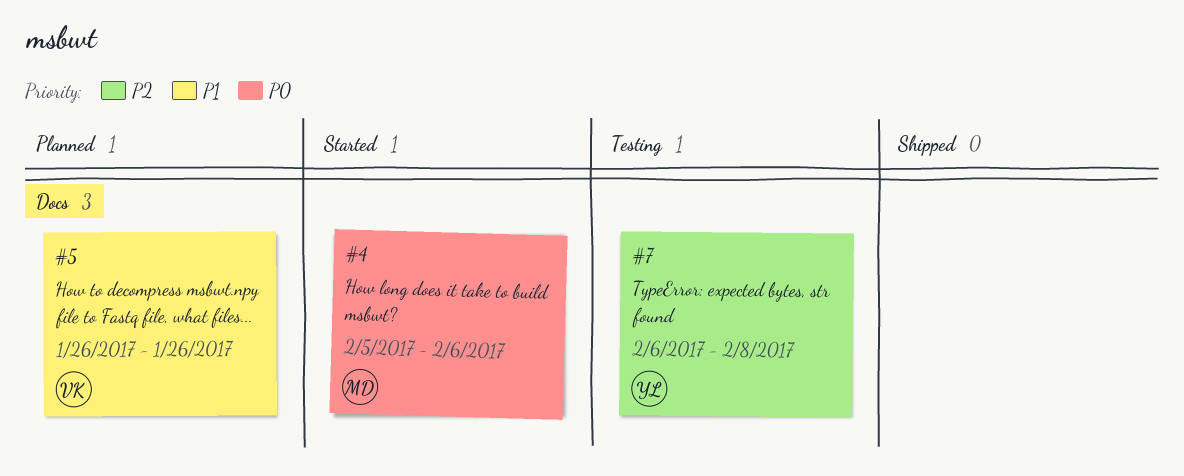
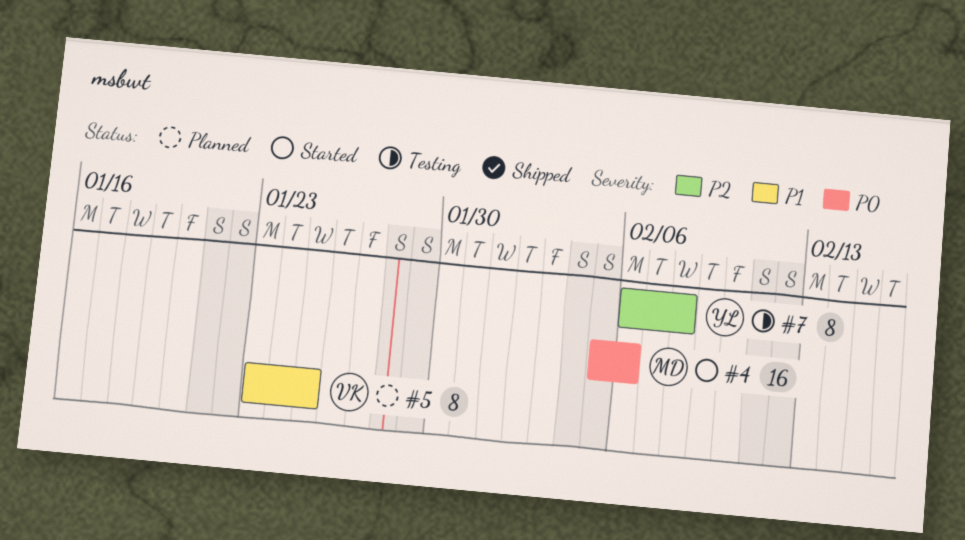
#5, start: Jan 26 -> Jan 23
#5, due: Jan 26 -> Jan 25

